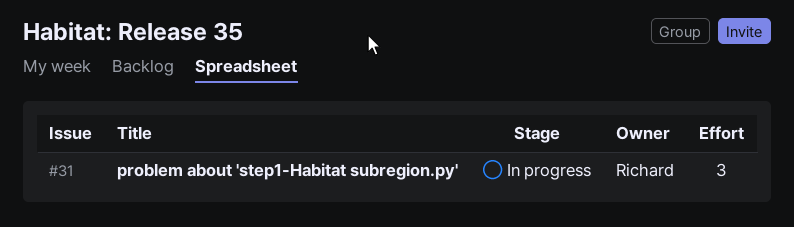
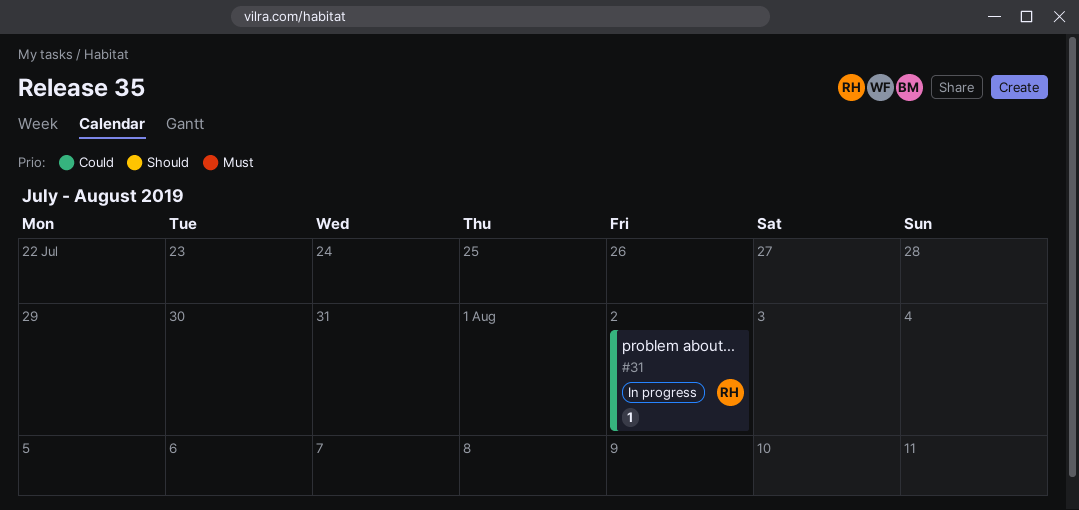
#31, estimate: 3 -> 1

